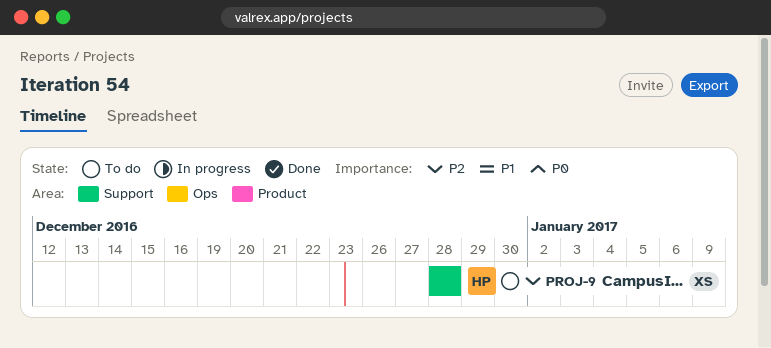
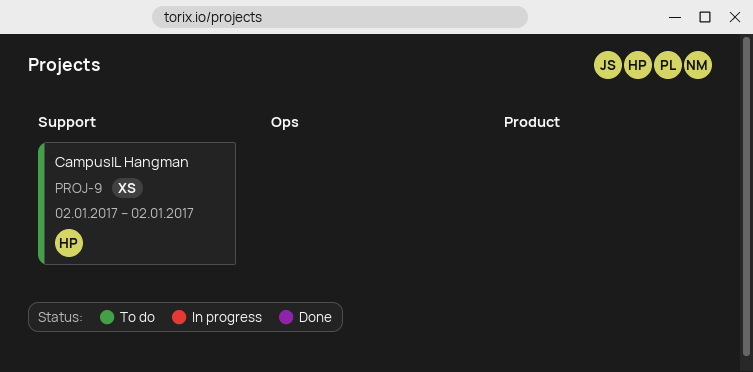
PROJ-9, start: Dec 28 -> Jan 2
PROJ-9, due: Dec 28 -> Jan 2

